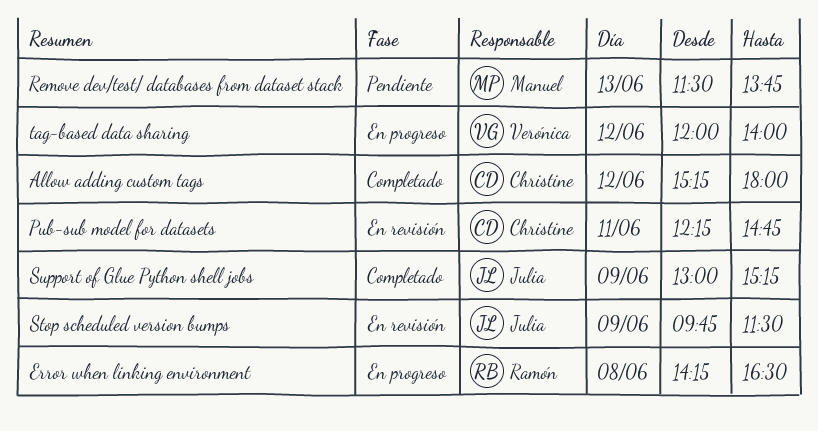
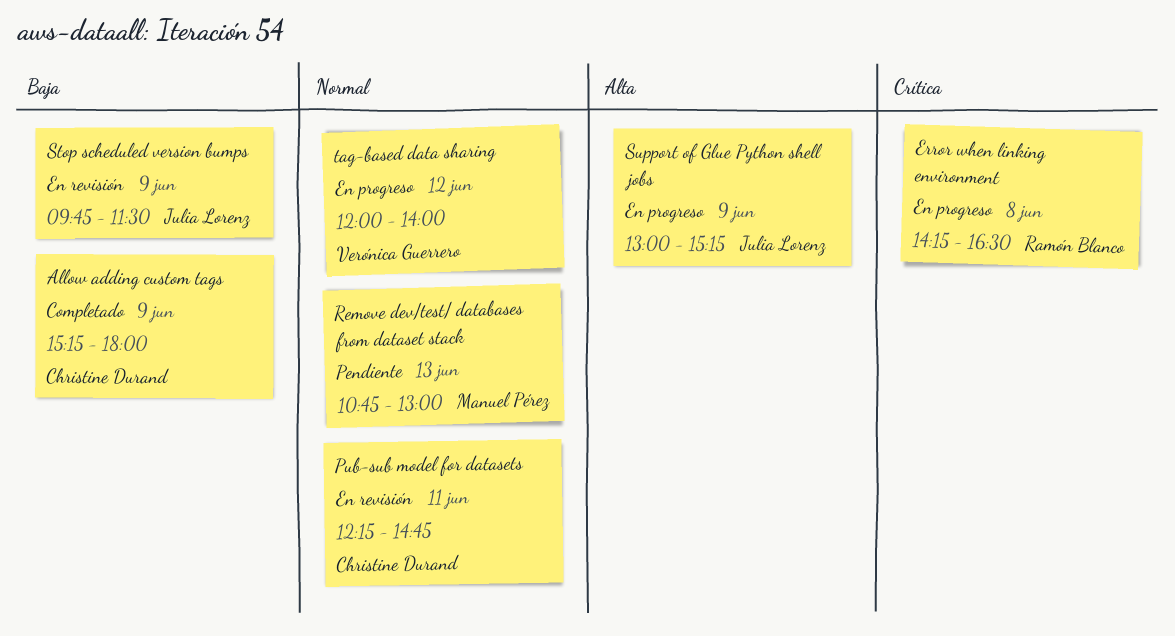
Allow adding custom tags, day: Jun 12 -> Jun 9
Remove dev/test/ databases from dataset stack, begins: 11:30 -> 10:45
Remove dev/test/ databases from dataset stack, ends: 13:45 -> 13:00
Support of Glue Python shell jobs, status: Completado -> En progreso

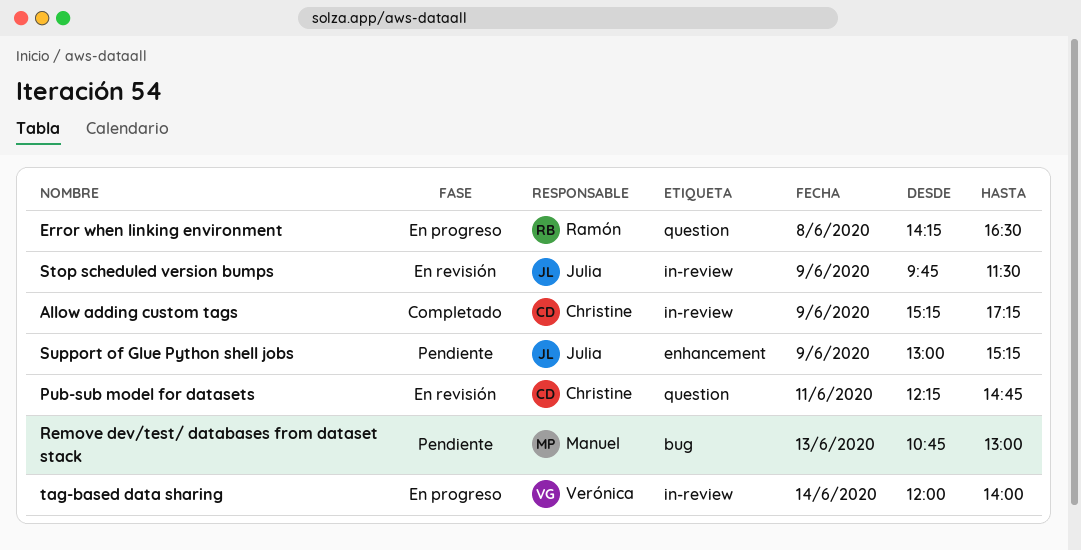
Allow adding custom tags, ends: 18:00 -> 17:15
Support of Glue Python shell jobs, status: En progreso -> Pendiente
tag-based data sharing, day: Jun 12 -> Jun 14

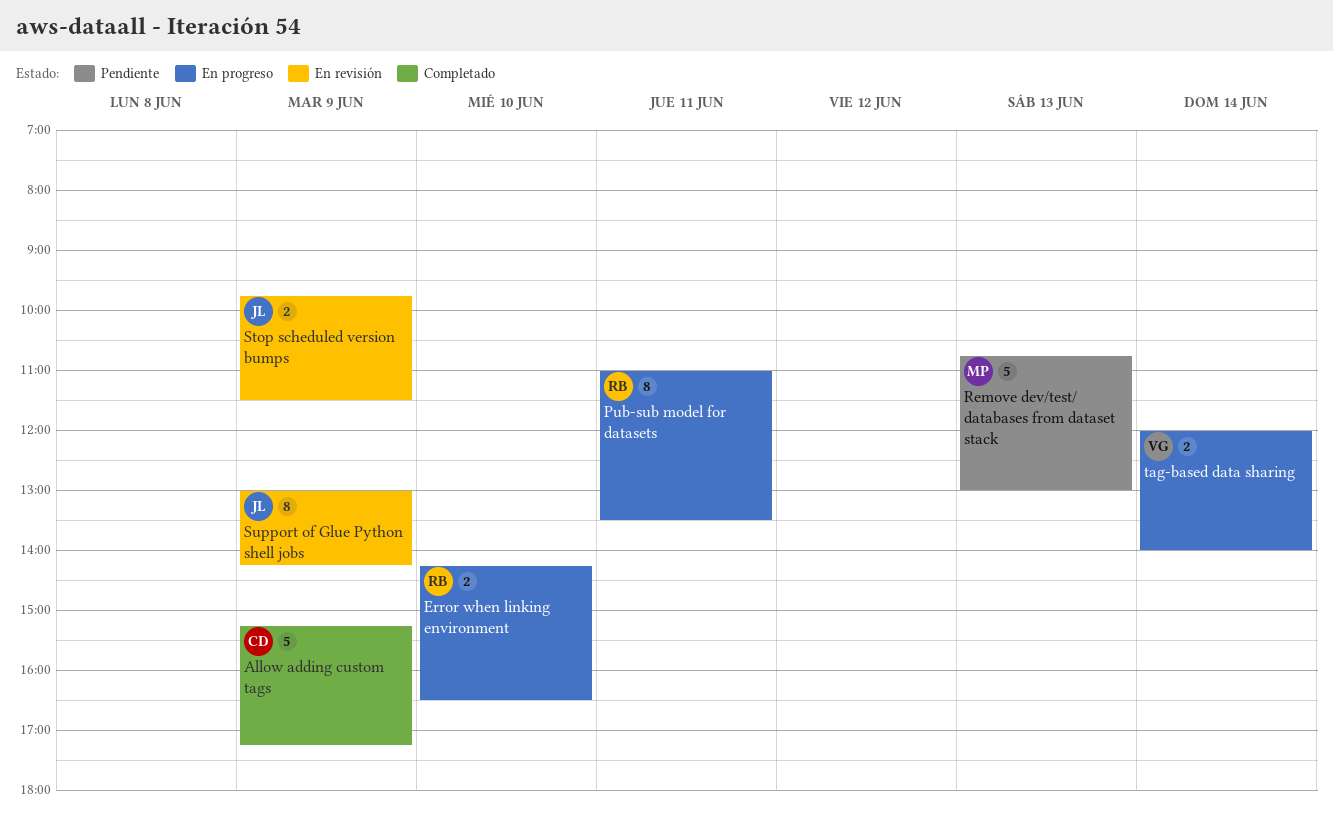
Error when linking environment, day: Jun 8 -> Jun 10
Pub-sub model for datasets, status: En revisión -> En progreso
Pub-sub model for datasets, owner: Christine -> Ramón
Pub-sub model for datasets, begins: 12:15 -> 11:00
Pub-sub model for datasets, ends: 14:45 -> 13:30
Support of Glue Python shell jobs, status: Pendiente -> En revisión
Support of Glue Python shell jobs, ends: 15:15 -> 14:15

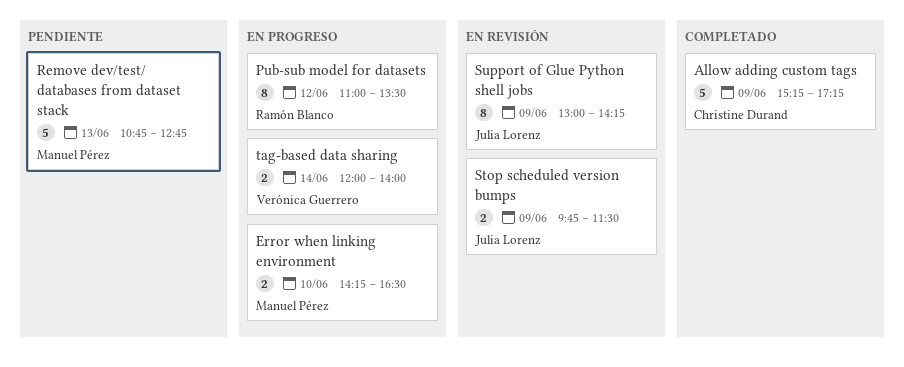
Error when linking environment, owner: Ramón Blanco -> Manuel Pérez
Pub-sub model for datasets, day: Jun 11 -> Jun 12
Remove dev/test/ databases from dataset stack, ends: 13:00 -> 12:45

